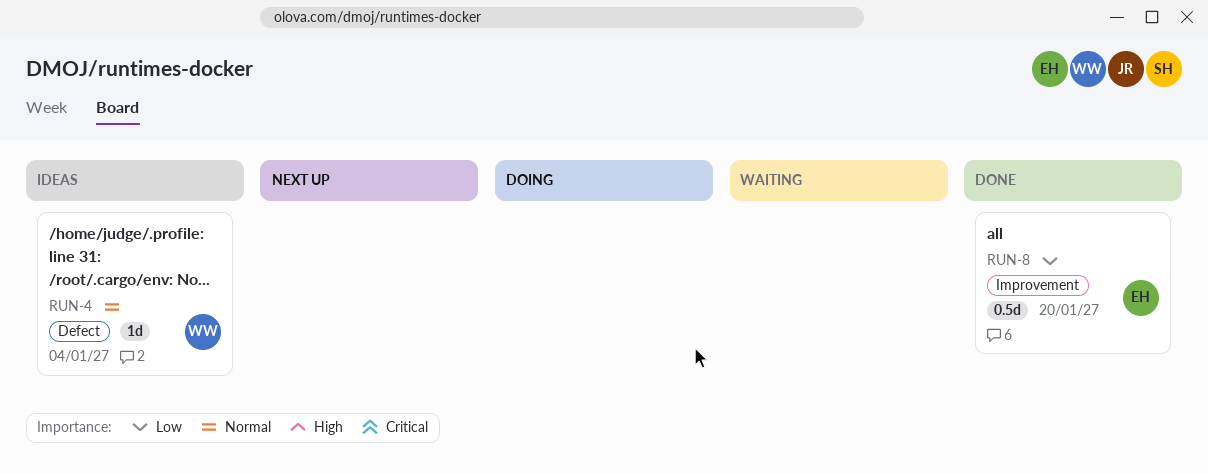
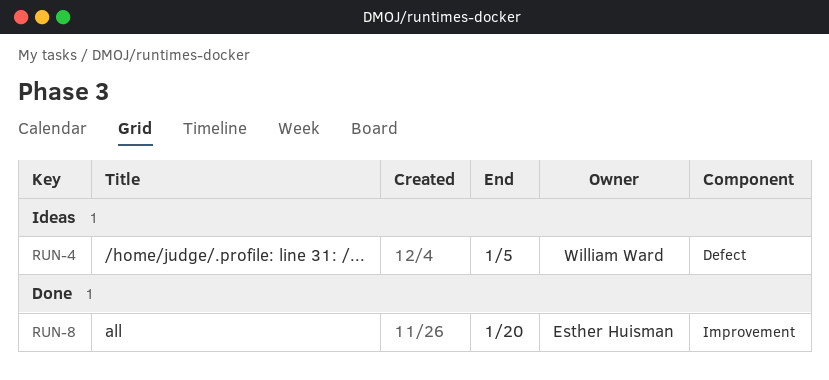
RUN-4, due: Jan 4 -> Jan 5

